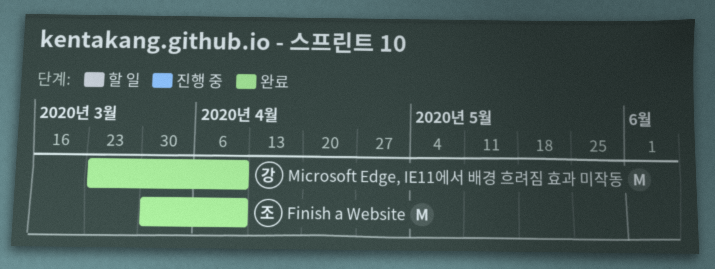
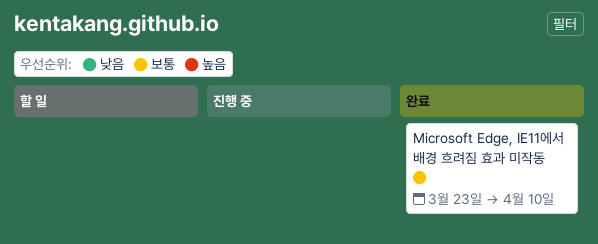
Finish a Website: present -> none

